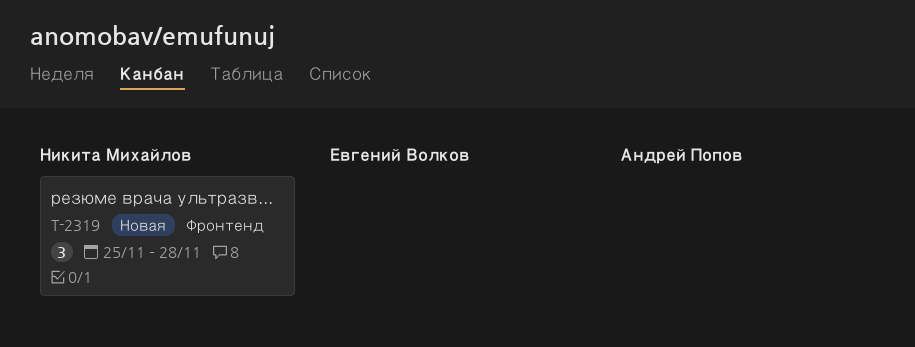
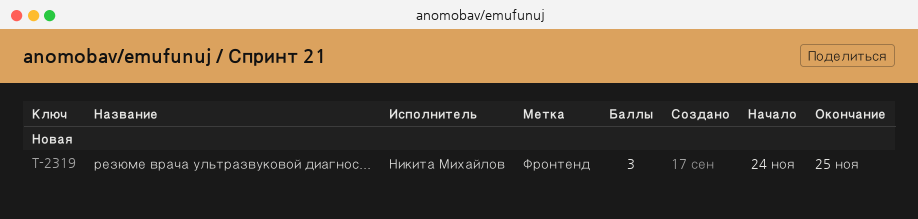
T-2319, start: Nov 25 -> Nov 24
T-2319, due: Nov 28 -> Nov 25

